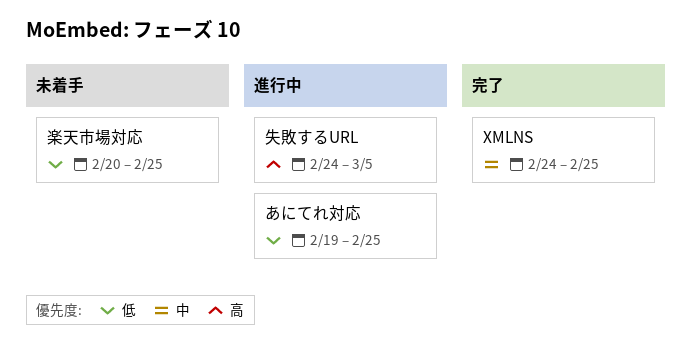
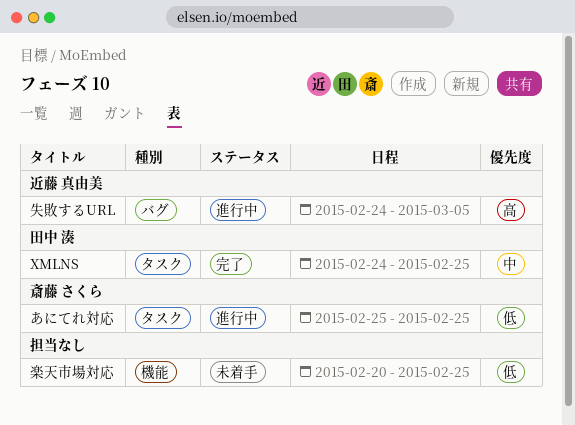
あにてれ対応, start: Feb 19 -> Feb 25

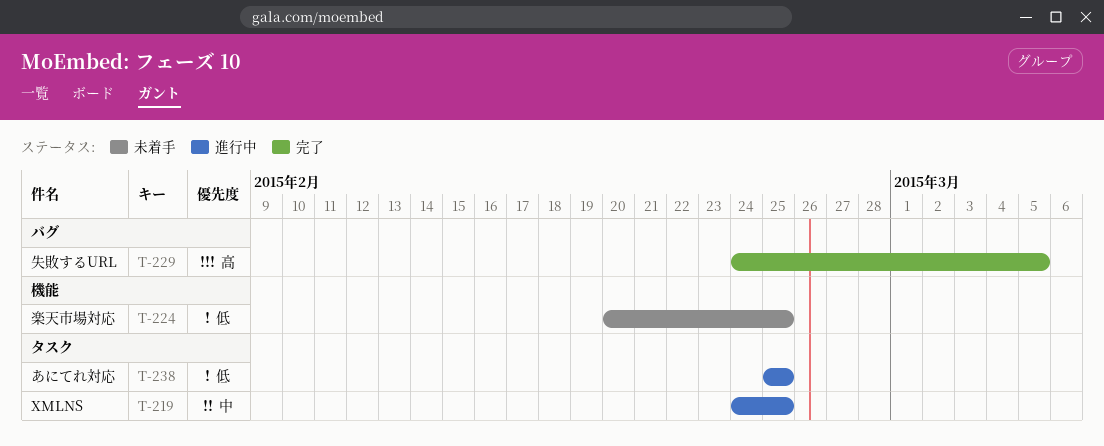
XMLNS, status: 完了 -> 進行中
失敗するURL, status: 進行中 -> 完了

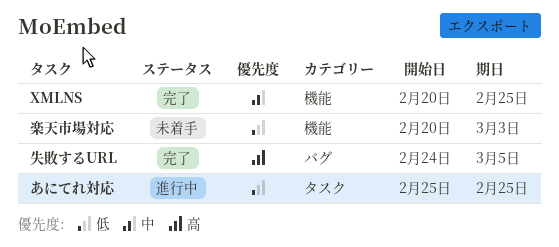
XMLNS, status: 進行中 -> 完了
XMLNS, label: タスク -> 機能
XMLNS, start: Feb 24 -> Feb 20
楽天市場対応, due: Feb 25 -> Mar 3

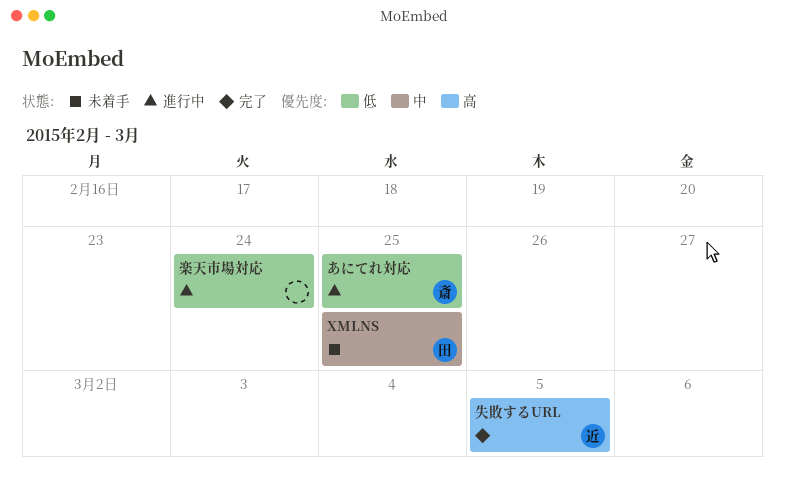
XMLNS, status: 完了 -> 未着手
楽天市場対応, status: 未着手 -> 進行中
楽天市場対応, due: Mar 3 -> Feb 24

